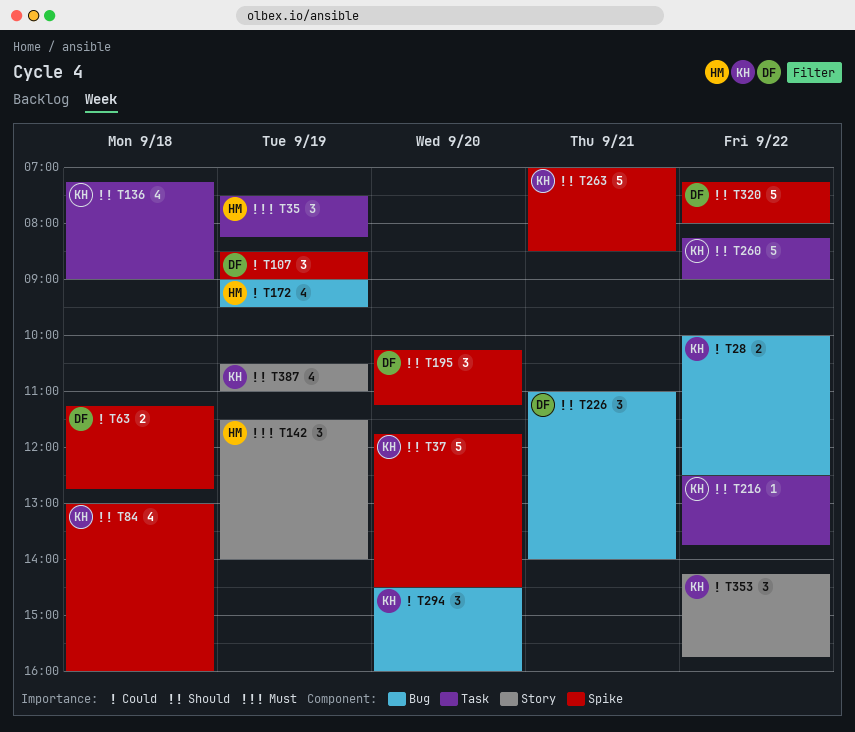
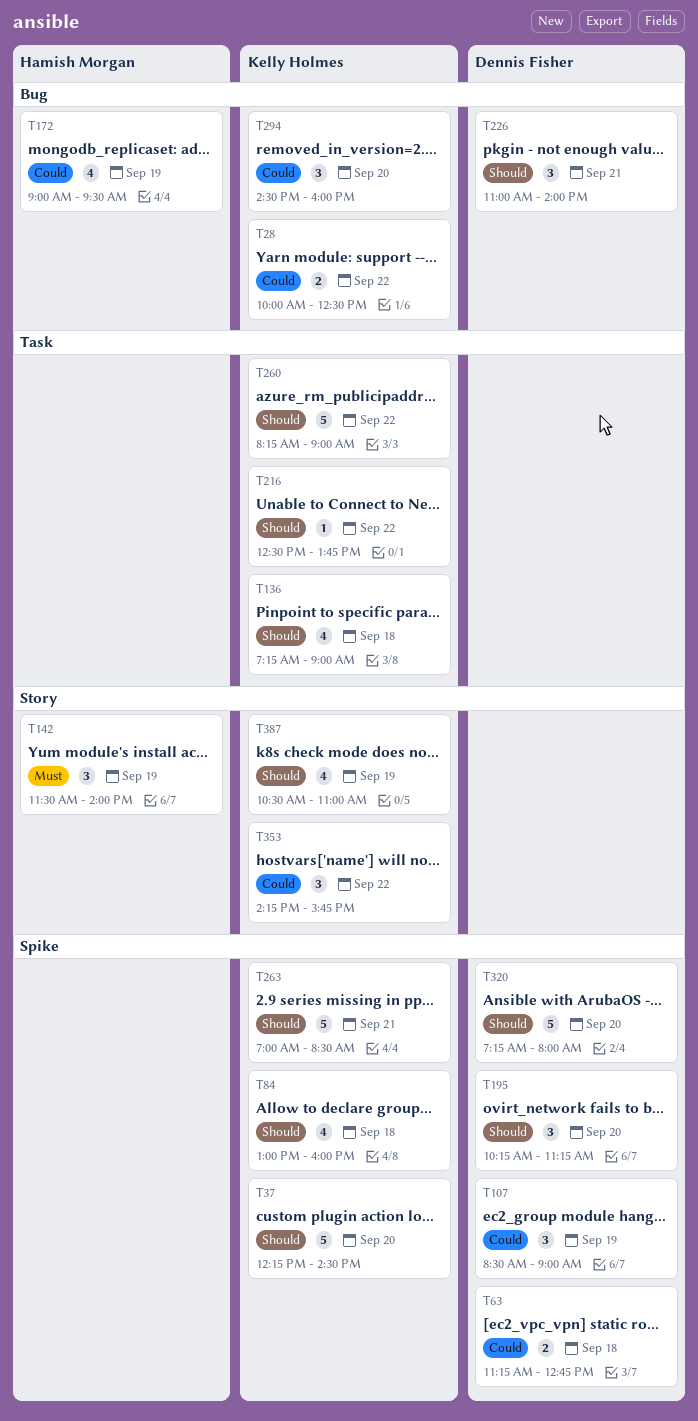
T35: present -> none
T37, begins: 11:45 -> 12:15
T320, day: Sep 22 -> Sep 20

